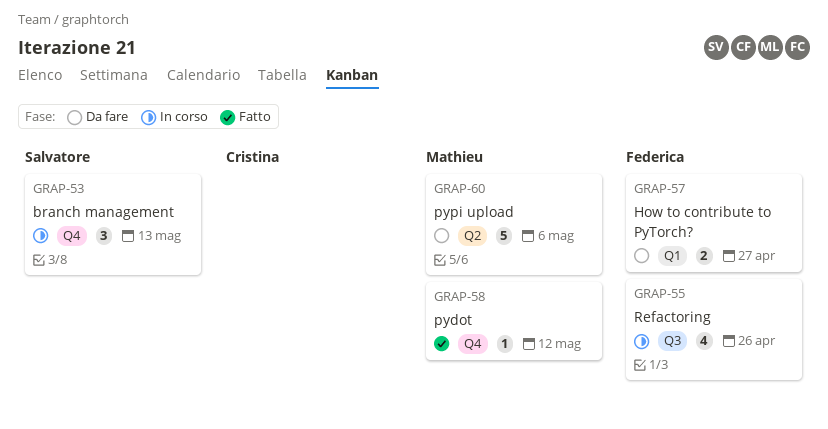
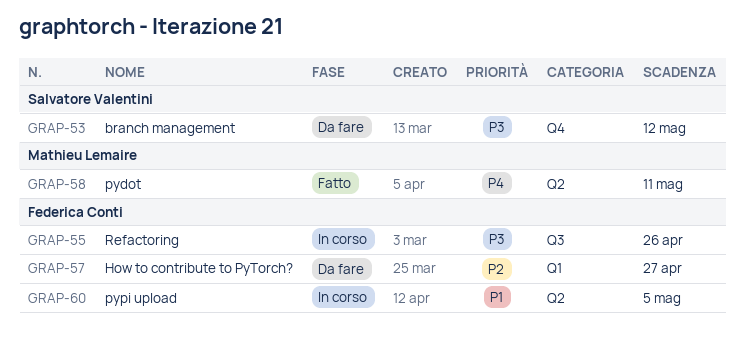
GRAP-53, status: In corso -> Da fare
GRAP-53, due: May 13 -> May 12
GRAP-58, label: Q4 -> Q2
GRAP-58, due: May 12 -> May 11
GRAP-60, status: Da fare -> In corso
GRAP-60, owner: Mathieu Lemaire -> Federica Conti
GRAP-60, due: May 6 -> May 5

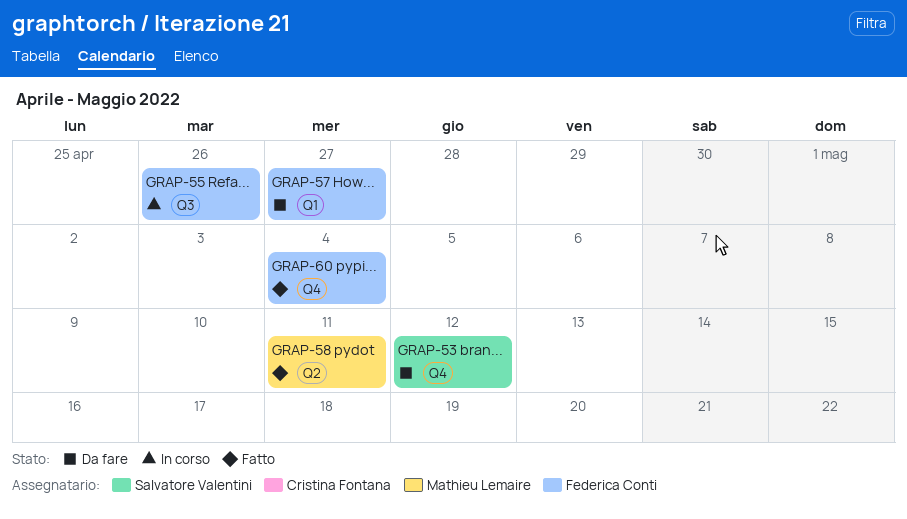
GRAP-60, status: In corso -> Fatto
GRAP-60, label: Q2 -> Q4
GRAP-60, due: May 5 -> May 4

